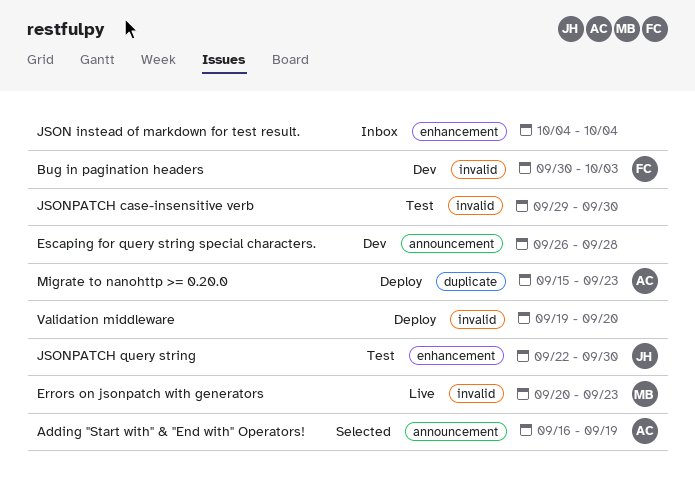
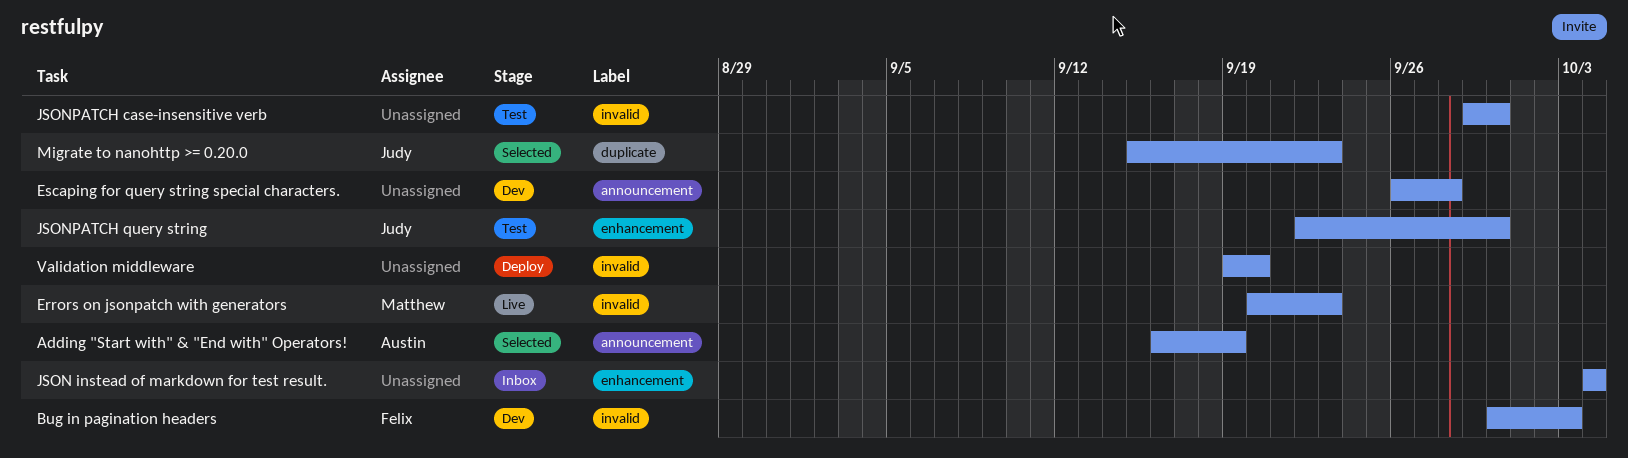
Migrate to nanohttp >= 0.20.0, status: Deploy -> Selected
Migrate to nanohttp >= 0.20.0, owner: Austin -> Judy

